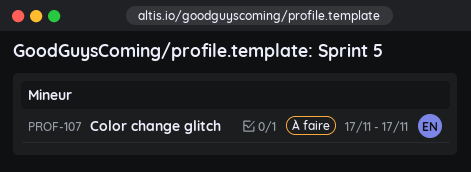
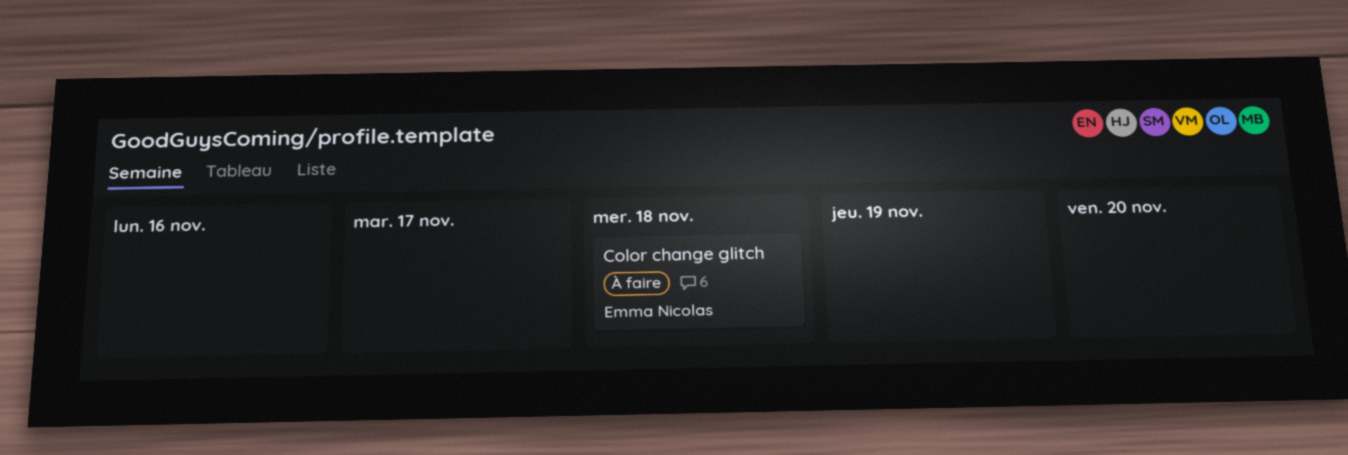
Color change glitch, due: Nov 17 -> Nov 18

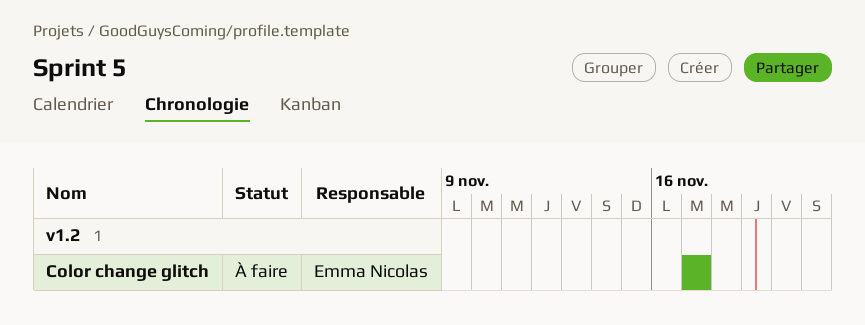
Color change glitch, due: Nov 18 -> Nov 17

